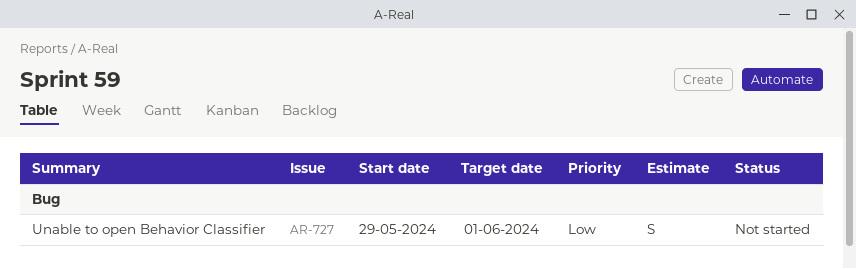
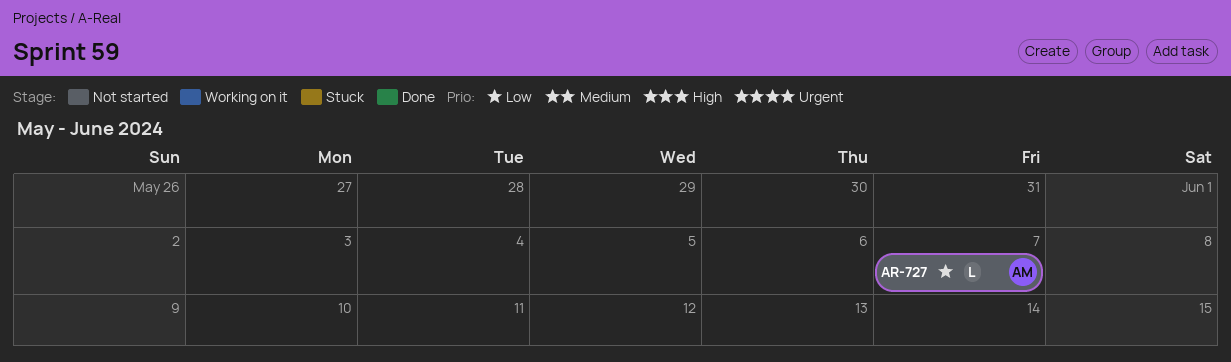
AR-727, estimate: S -> L
AR-727, due: Jun 1 -> Jun 7

